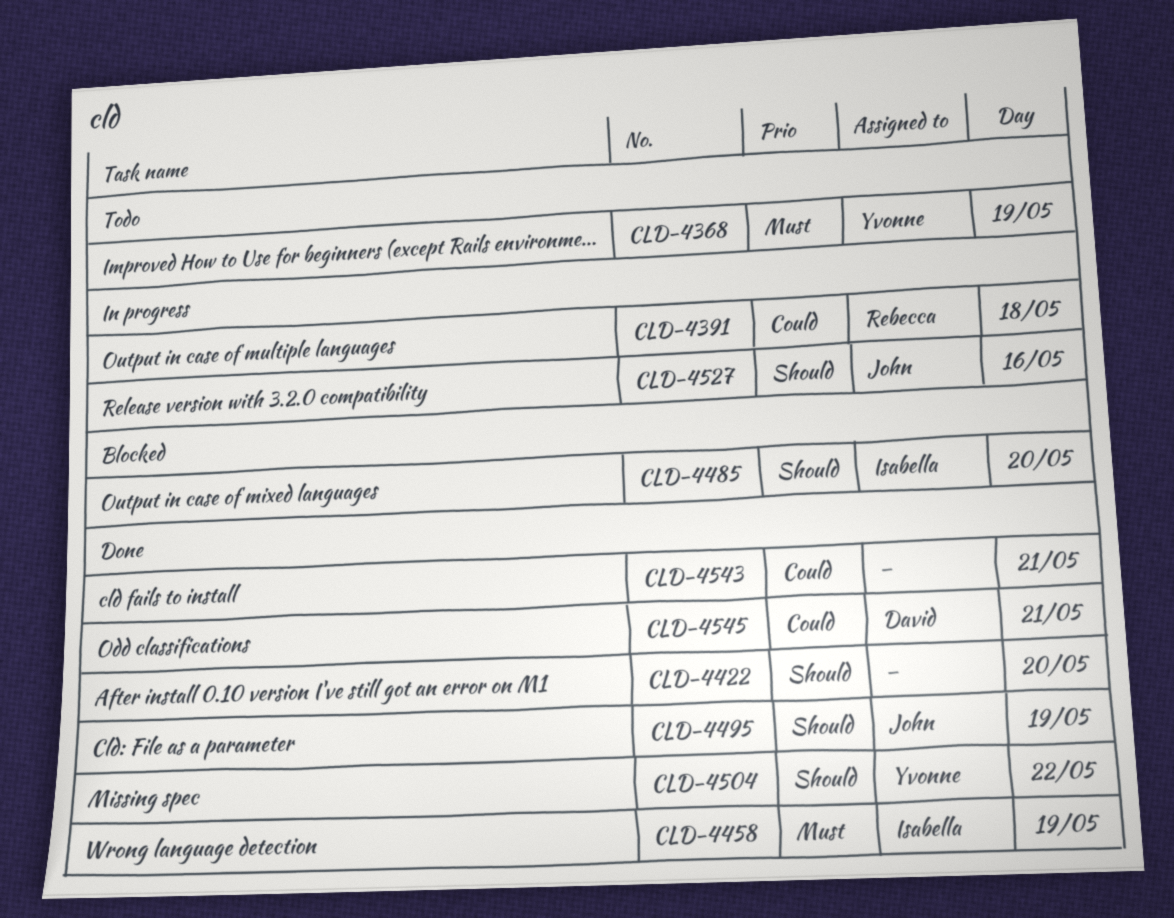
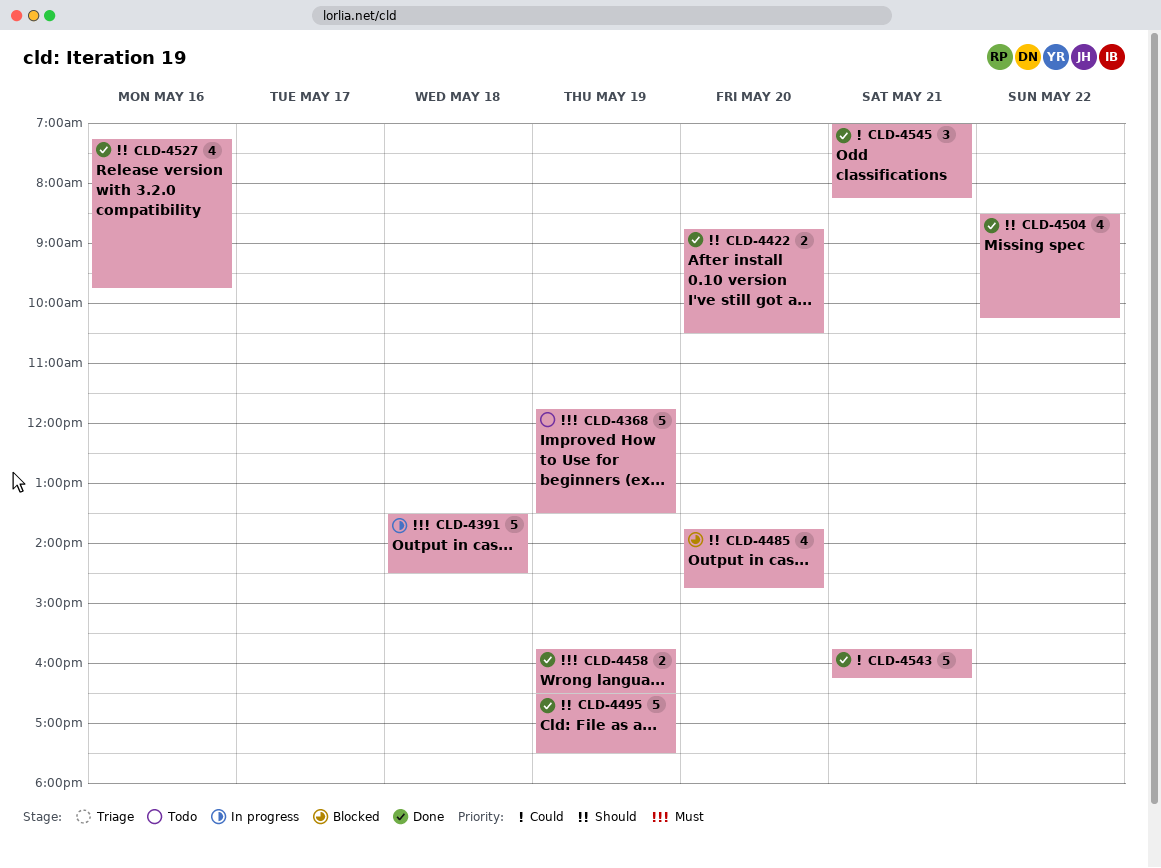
CLD-4391, priority: Could -> Must
CLD-4527, status: In progress -> Done

